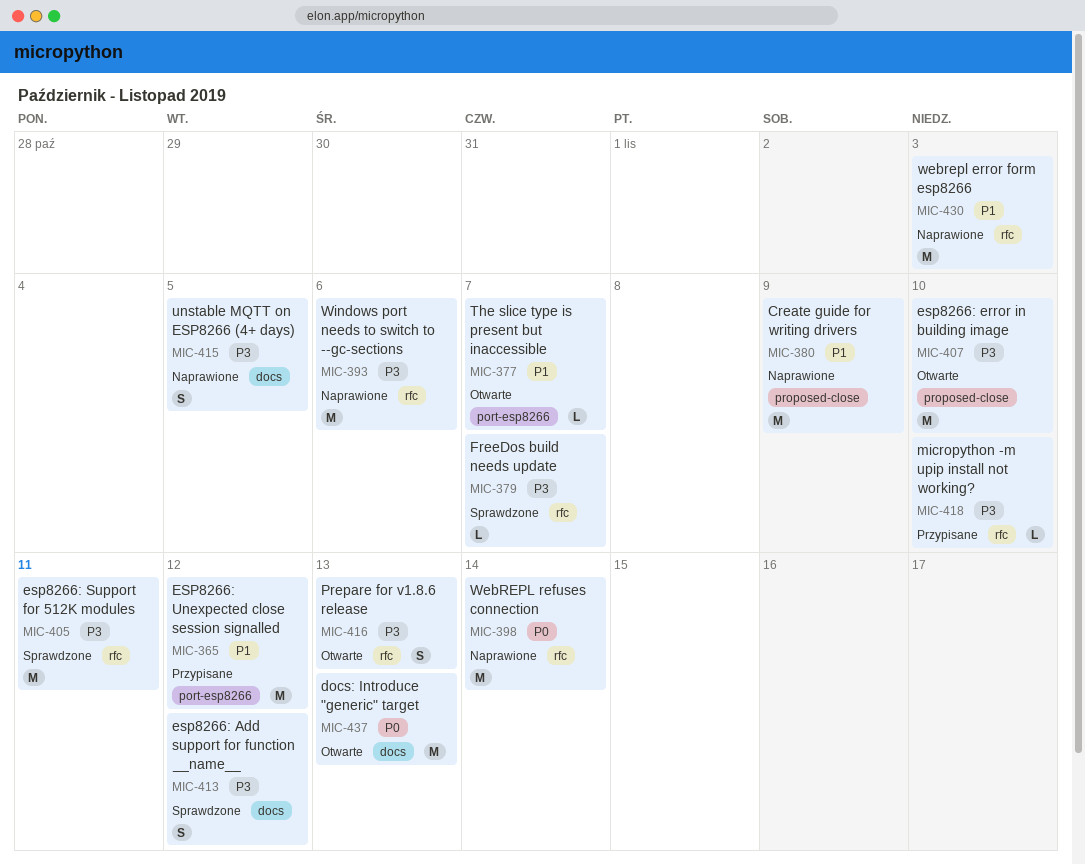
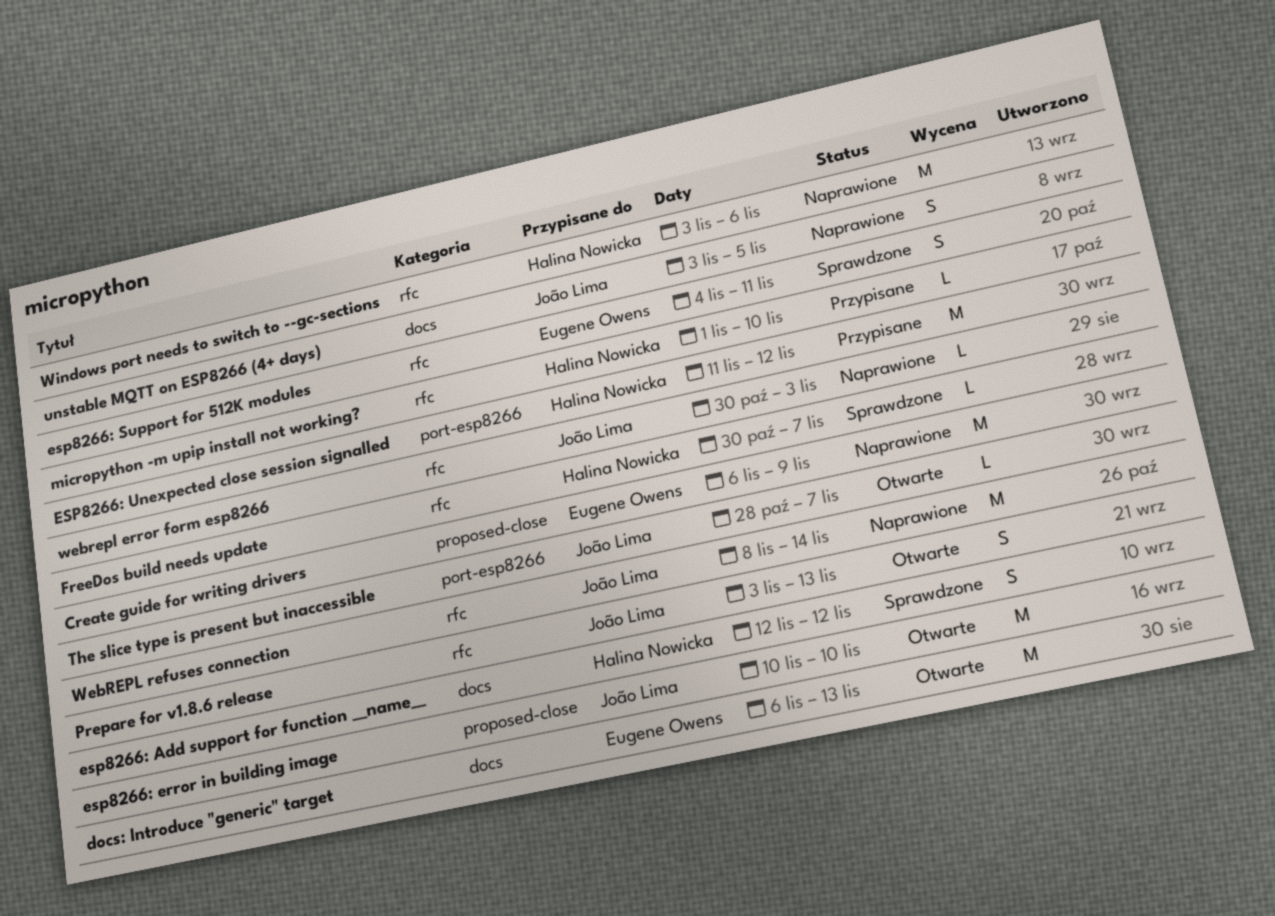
esp8266: Support for 512K modules, estimate: M -> S
webrepl error form esp8266, estimate: M -> L

